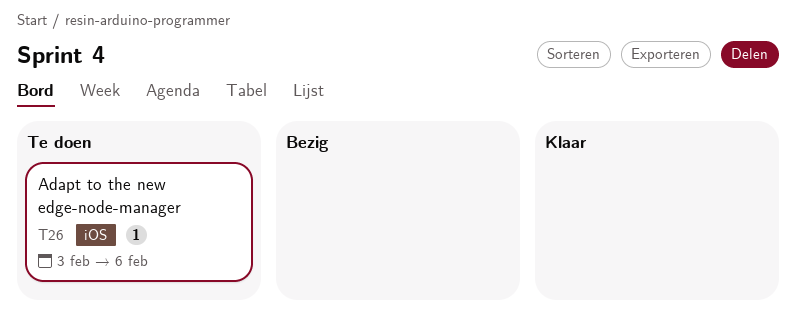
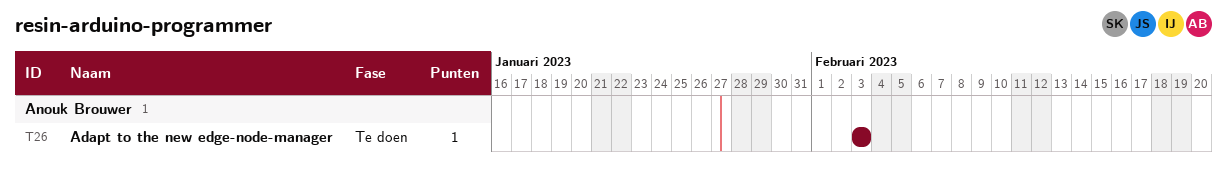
T26, due: Feb 6 -> Feb 3

